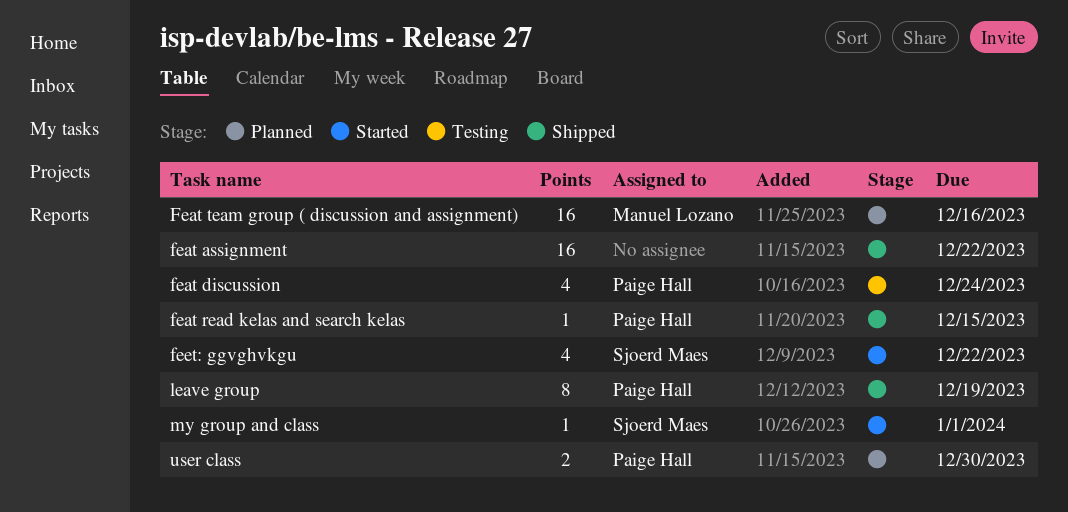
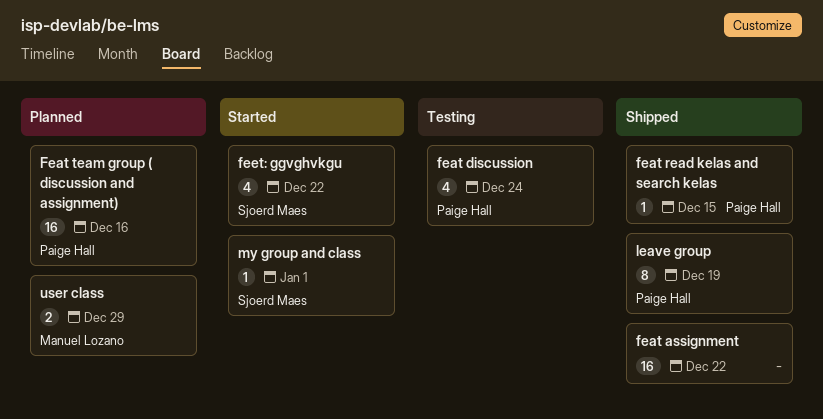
Feat team group ( discussion and assignment), owner: Manuel Lozano -> Paige Hall
user class, owner: Paige Hall -> Manuel Lozano
user class, due: Dec 30 -> Dec 29

